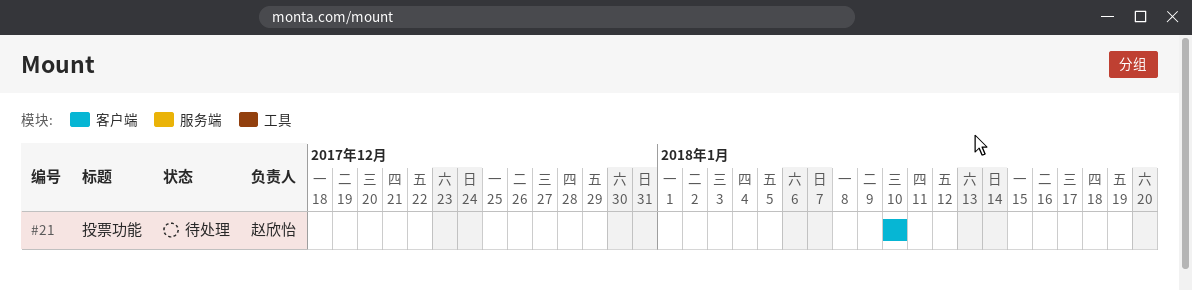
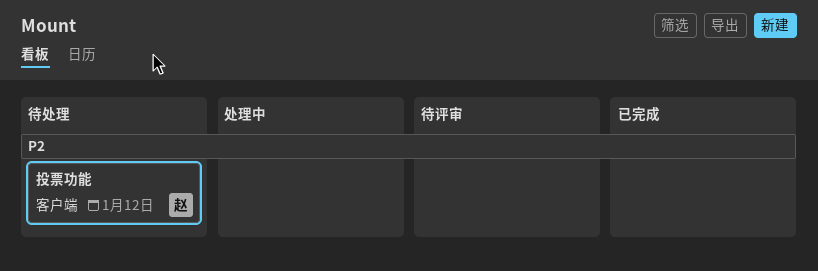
投票功能, due: Jan 10 -> Jan 12

